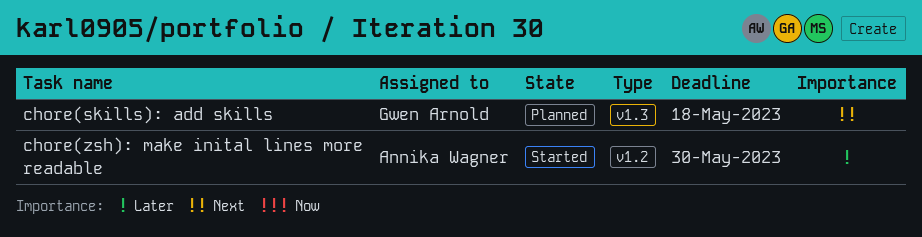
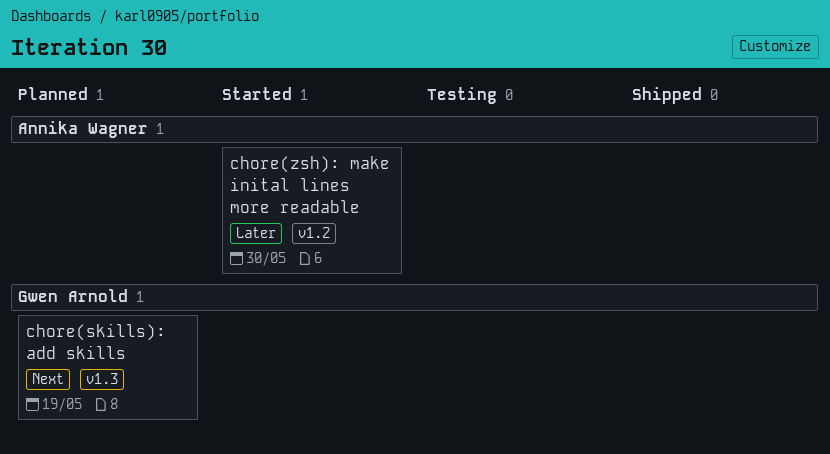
chore(skills): add skills, due: May 18 -> May 19

